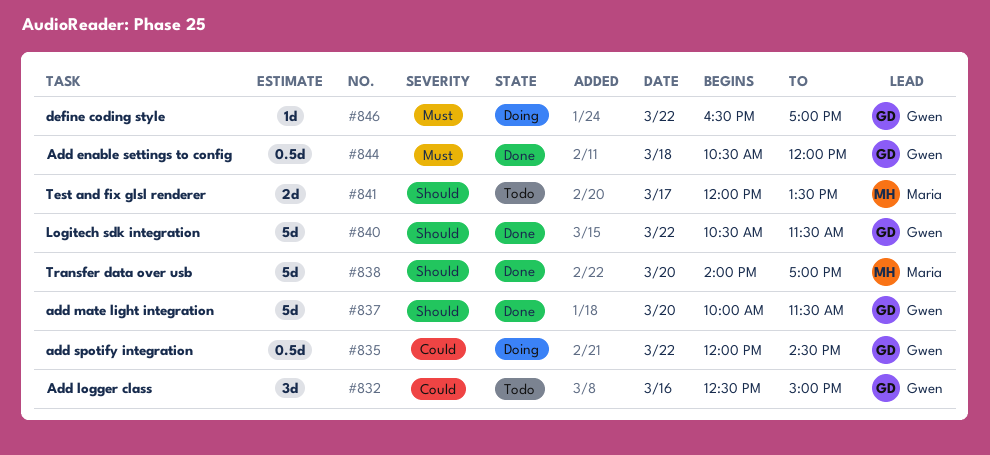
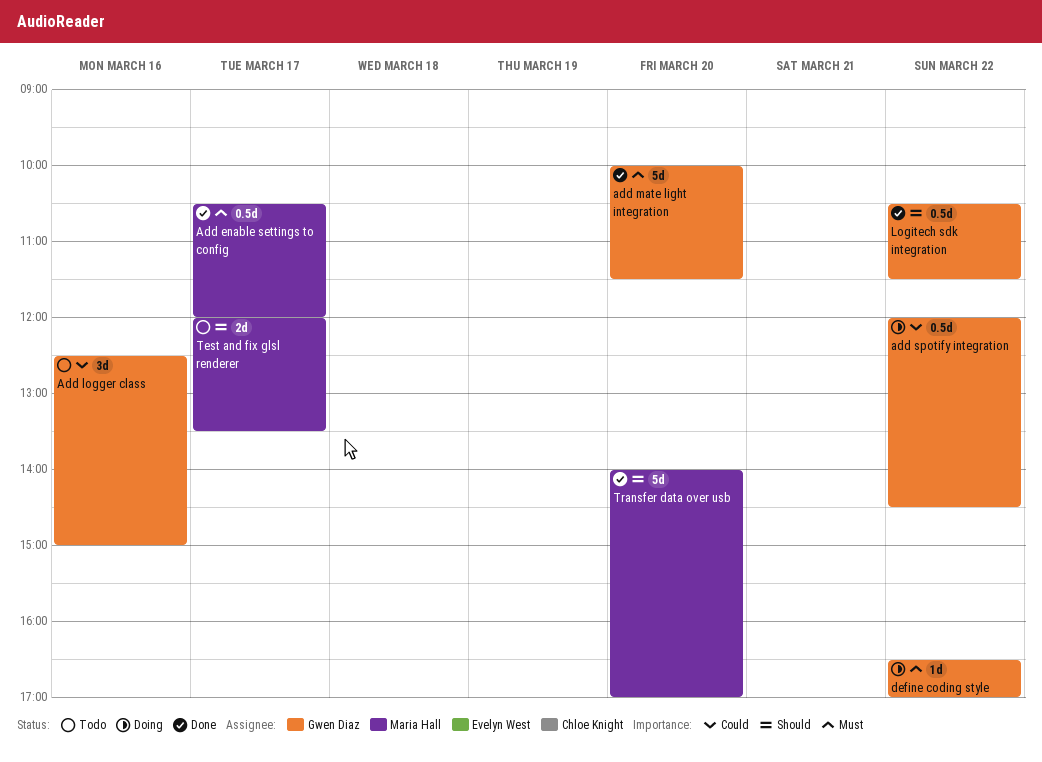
Add enable settings to config, owner: Gwen Diaz -> Maria Hall
Add enable settings to config, day: Mar 18 -> Mar 17
add mate light integration, priority: Should -> Must
Logitech sdk integration, estimate: 5d -> 0.5d

